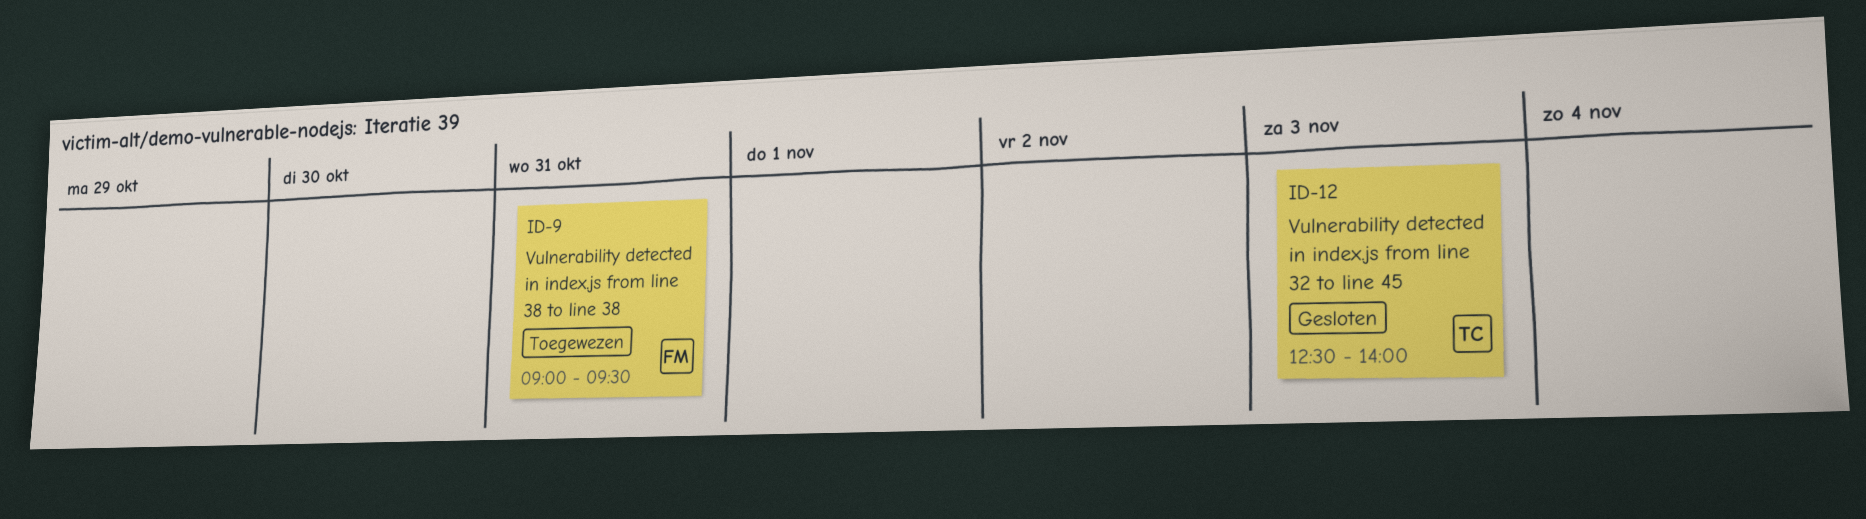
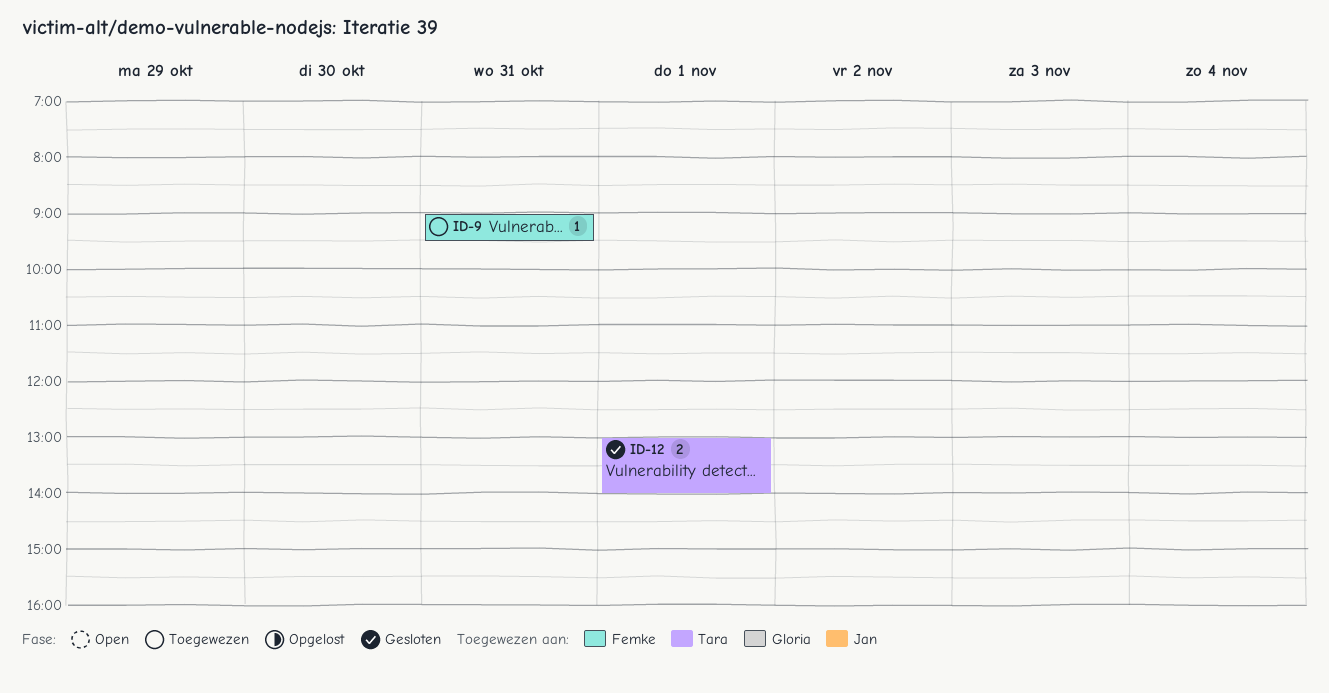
ID-12, day: Nov 3 -> Nov 1
ID-12, begins: 12:30 -> 13:00

